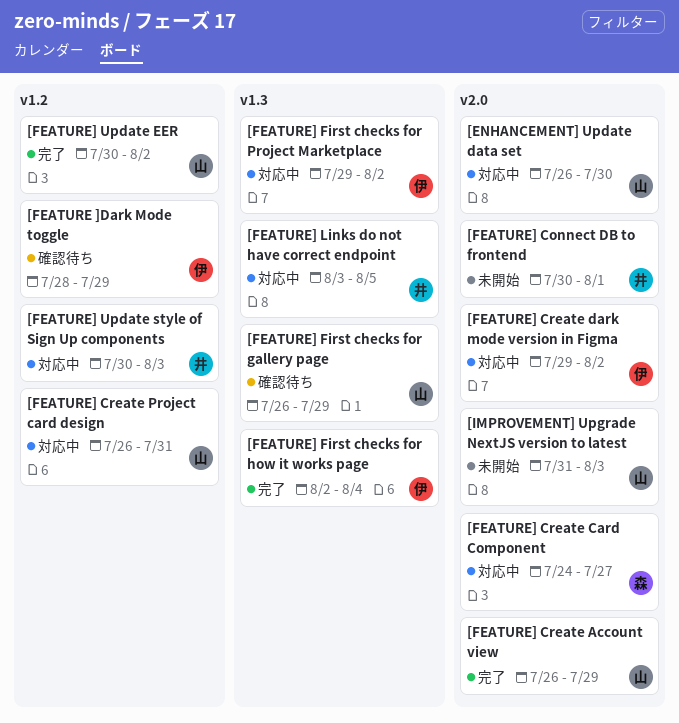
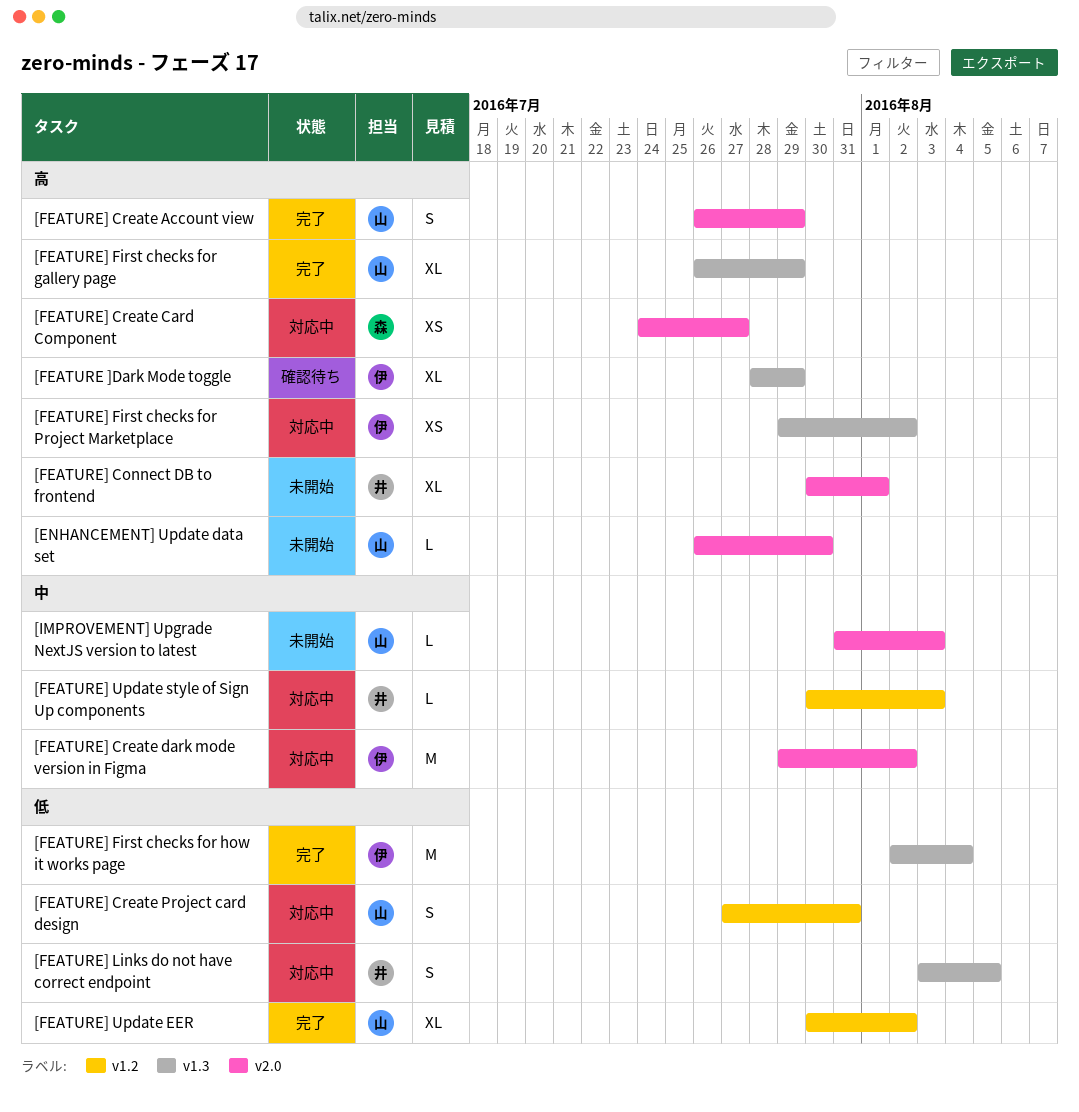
[ENHANCEMENT] Update data set, status: 対応中 -> 未開始
[FEATURE ]Dark Mode toggle, label: v1.2 -> v1.3
[FEATURE] Create Project card design, start: Jul 26 -> Jul 27
[FEATURE] First checks for gallery page, status: 確認待ち -> 完了

